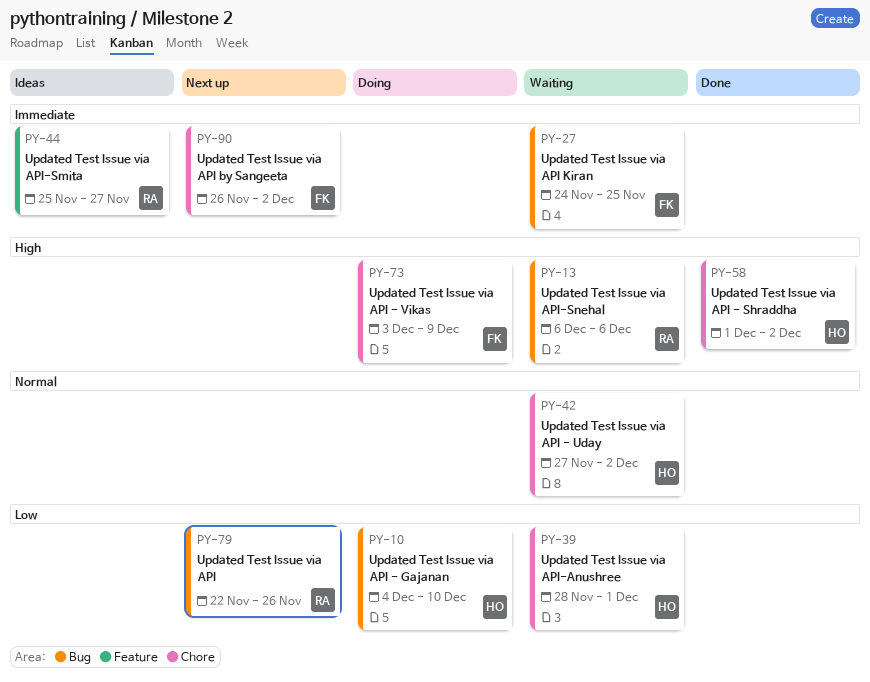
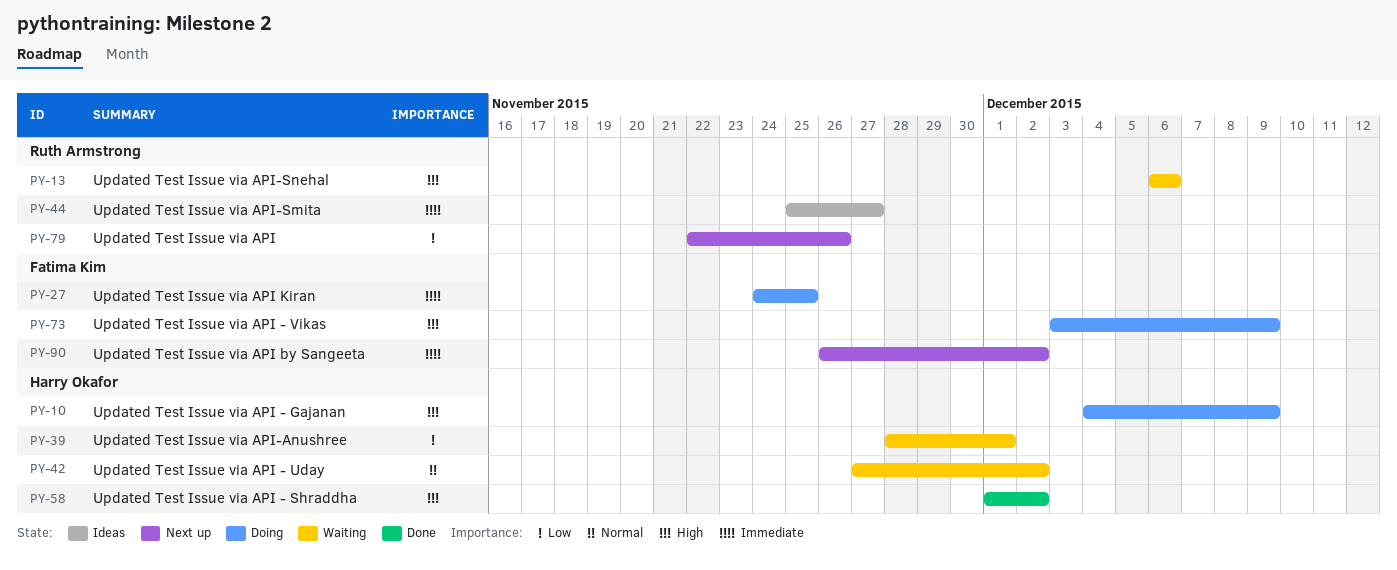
PY-10, priority: Low -> High
PY-10, due: Dec 10 -> Dec 9
PY-27, status: Waiting -> Doing

